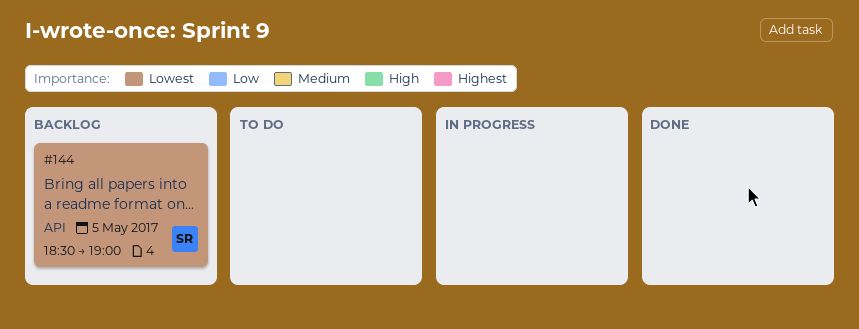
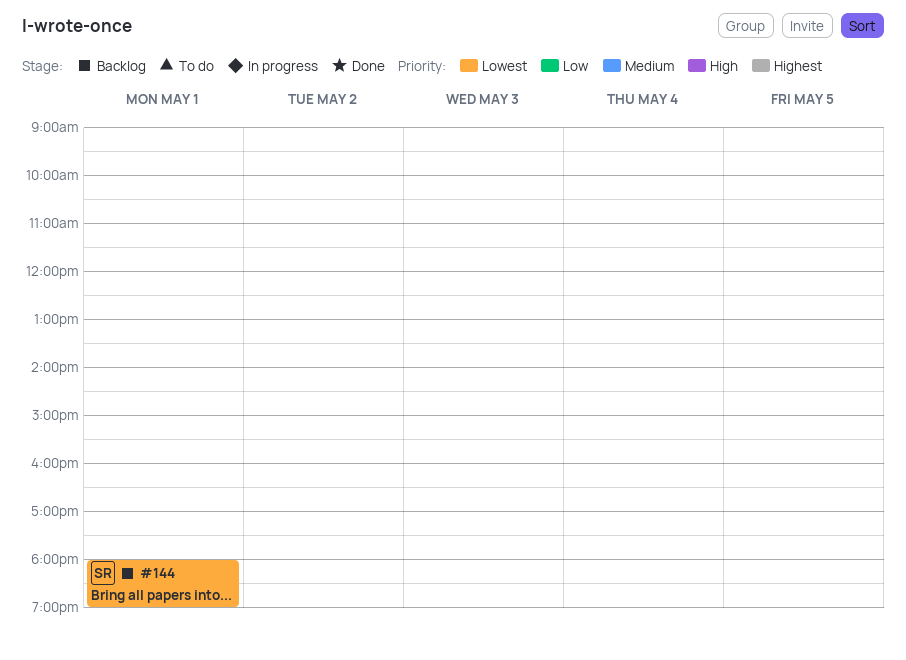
#144, day: May 5 -> May 1
#144, begins: 18:30 -> 18:00

